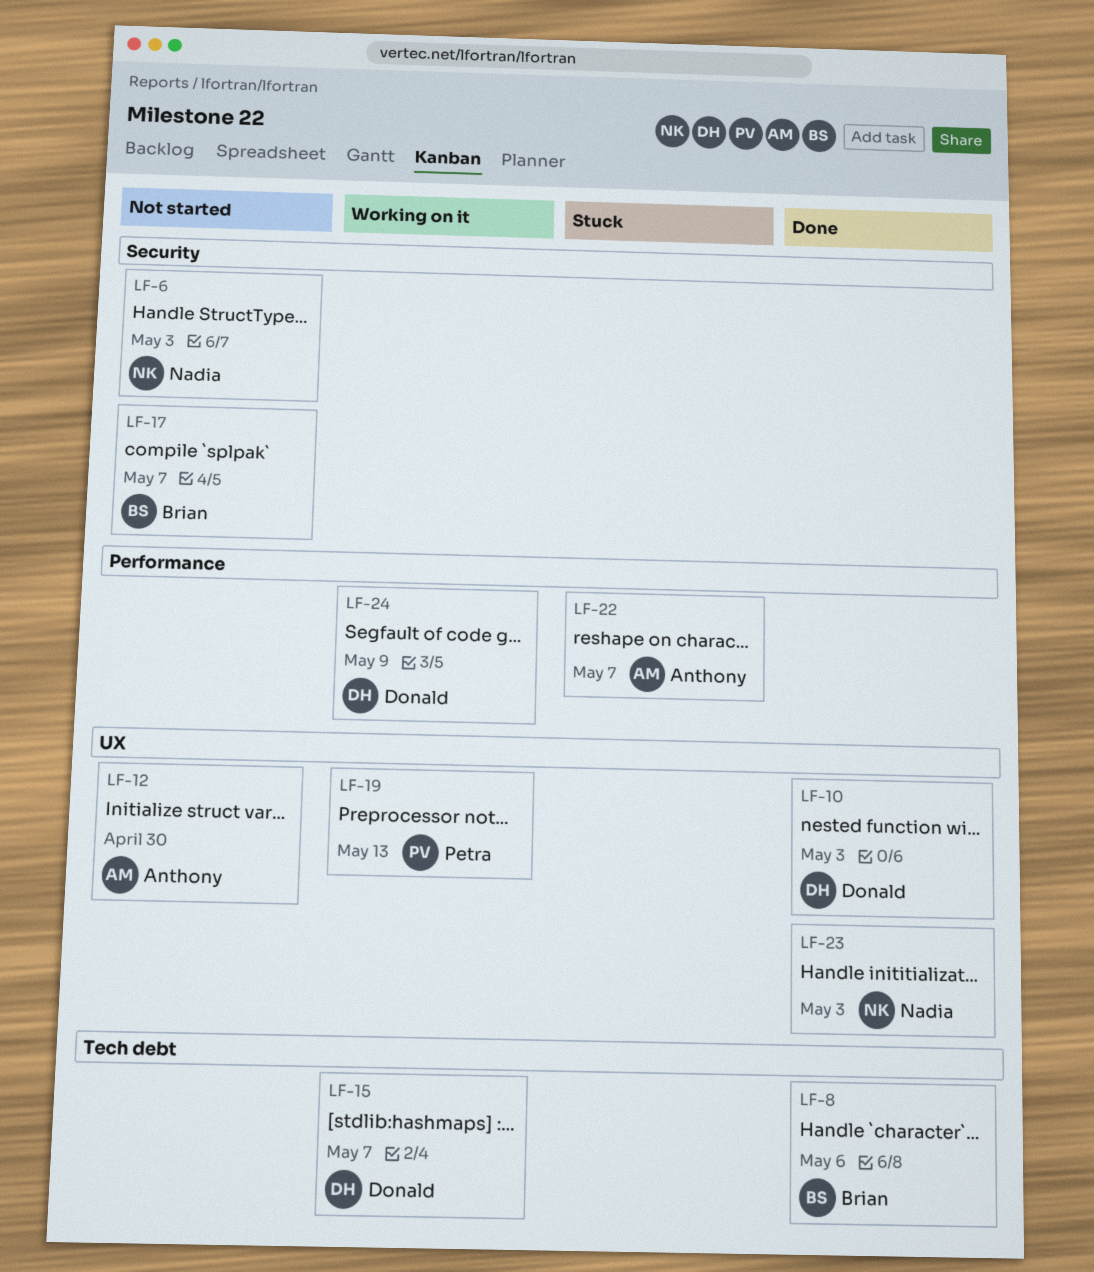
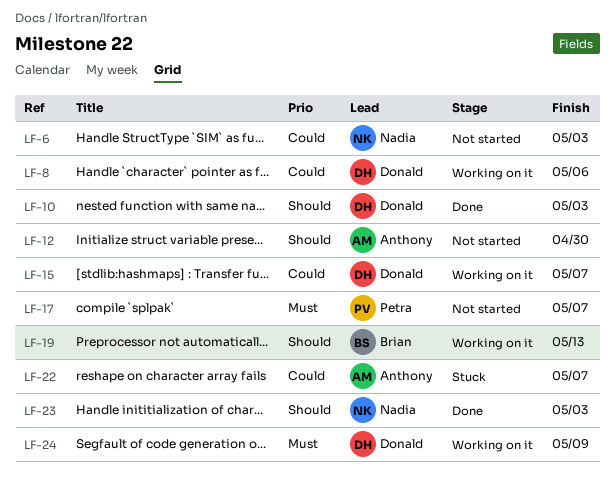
LF-8, status: Done -> Working on it
LF-8, owner: Brian -> Donald
LF-17, owner: Brian -> Petra
LF-19, owner: Petra -> Brian

